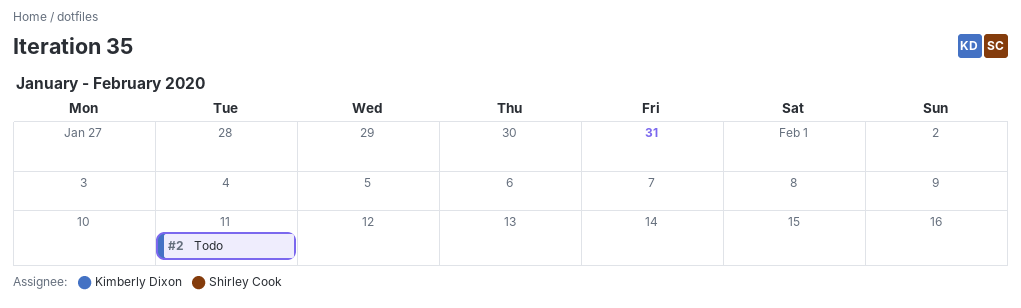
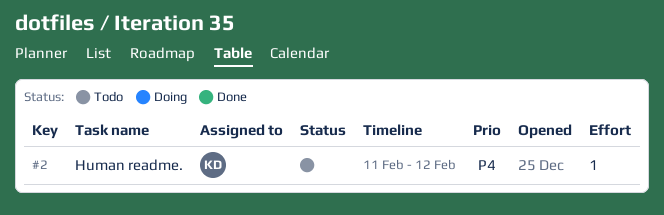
#2, due: Feb 11 -> Feb 12

